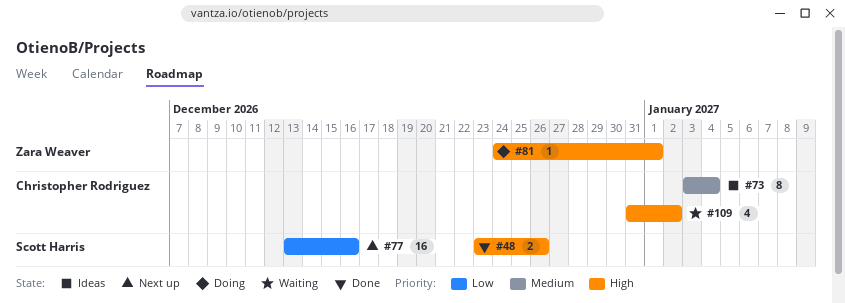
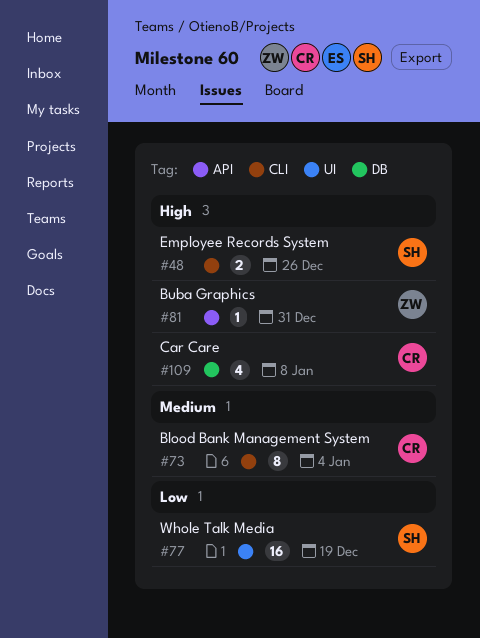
#77, due: Dec 16 -> Dec 19
#81, due: Jan 1 -> Dec 31
#109, due: Jan 2 -> Jan 8

